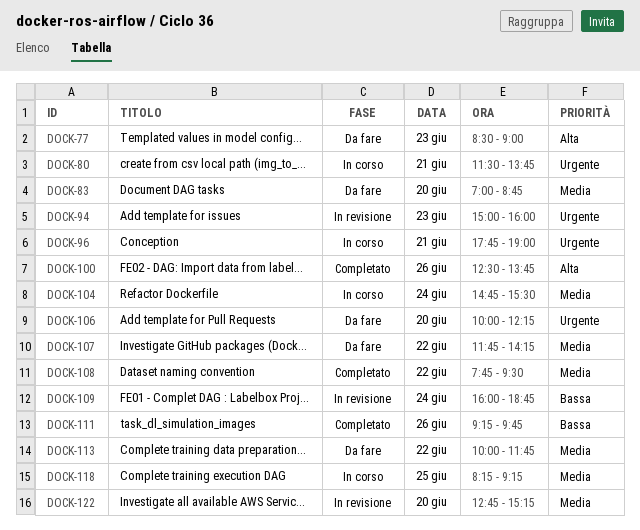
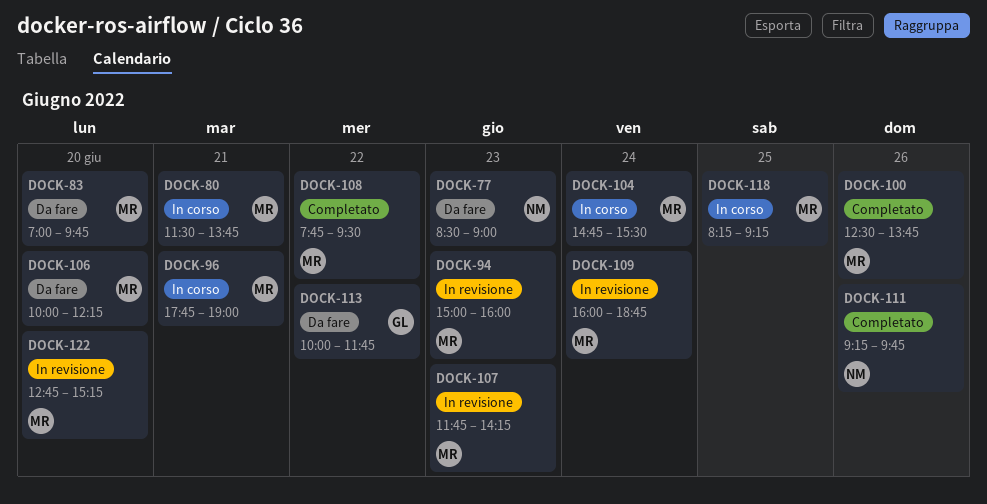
DOCK-83, ends: 08:45 -> 09:45
DOCK-107, status: Da fare -> In revisione
DOCK-107, day: Jun 22 -> Jun 23

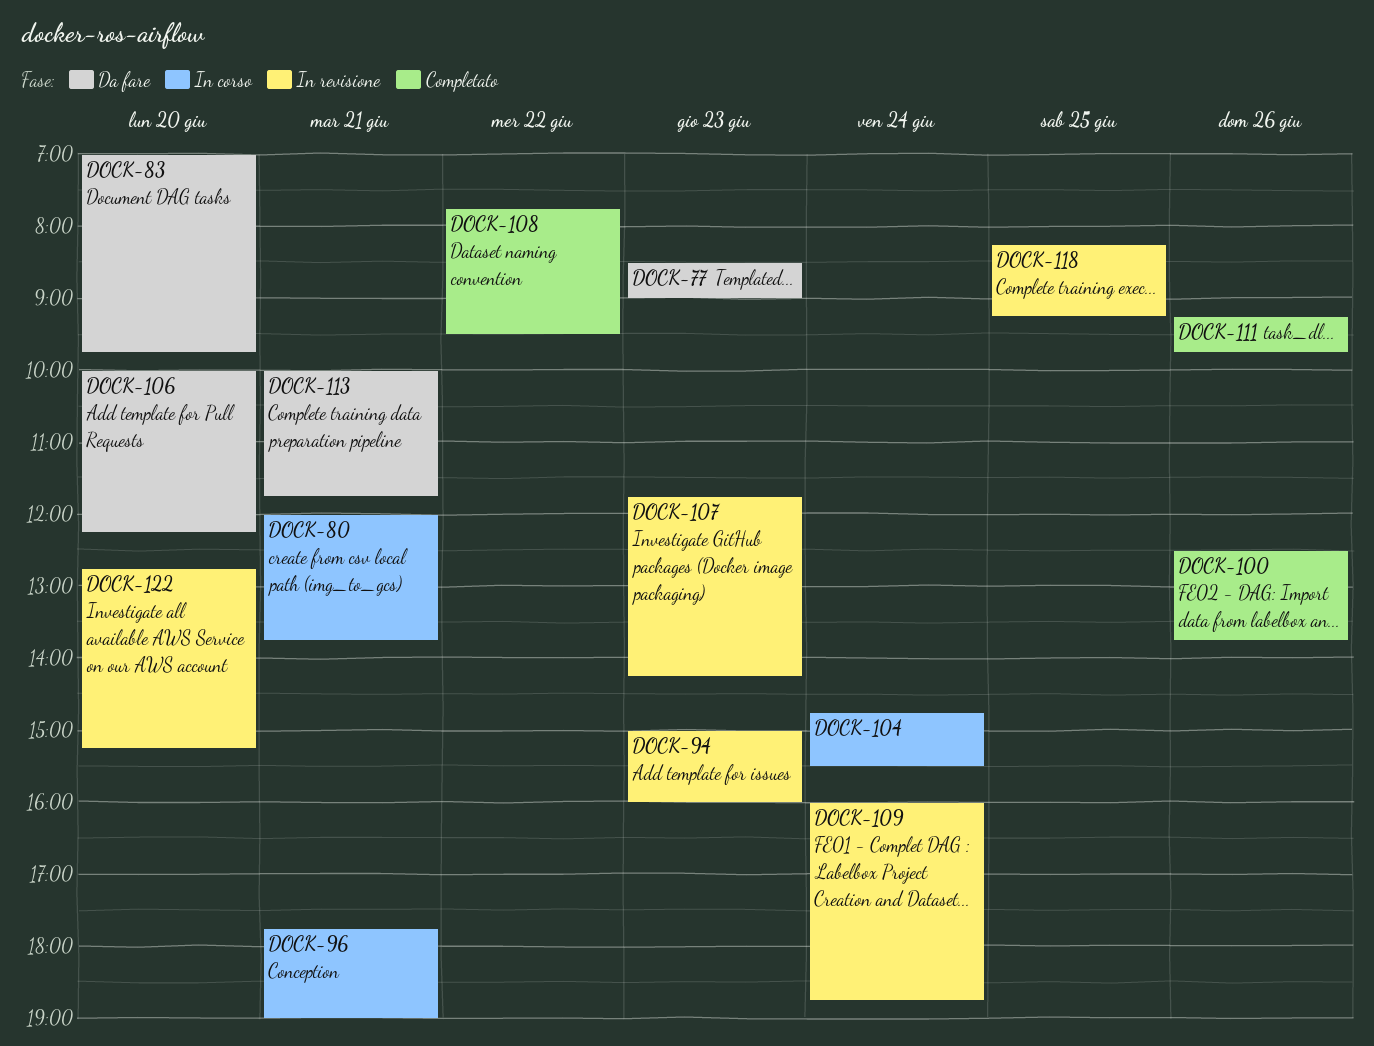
DOCK-80, begins: 11:30 -> 12:00
DOCK-113, day: Jun 22 -> Jun 21
DOCK-118, status: In corso -> In revisione

